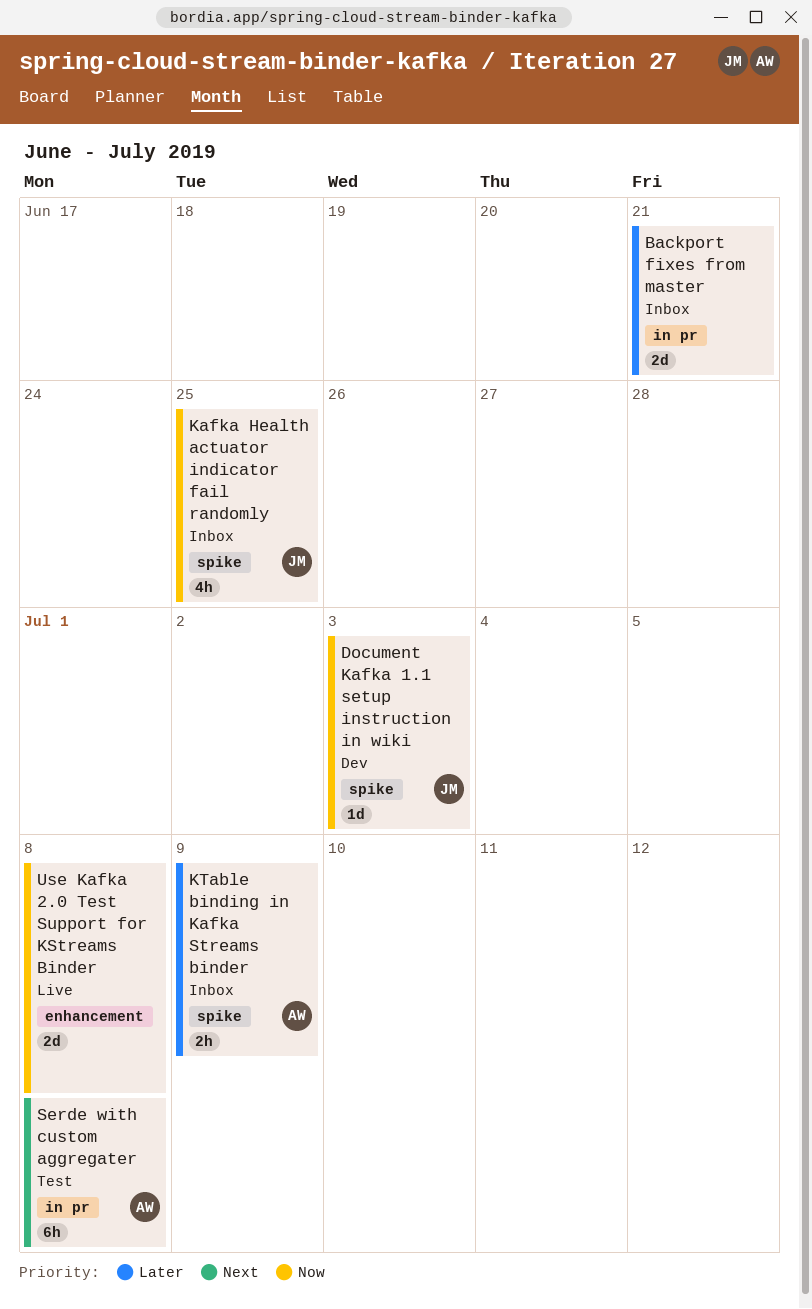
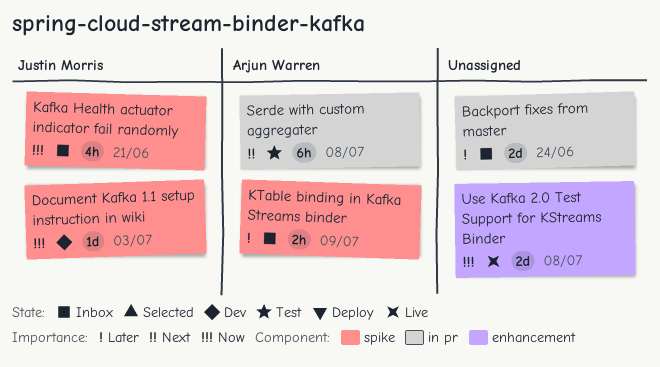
Backport fixes from master, due: Jun 21 -> Jun 24
Kafka Health actuator indicator fail randomly, due: Jun 25 -> Jun 21

